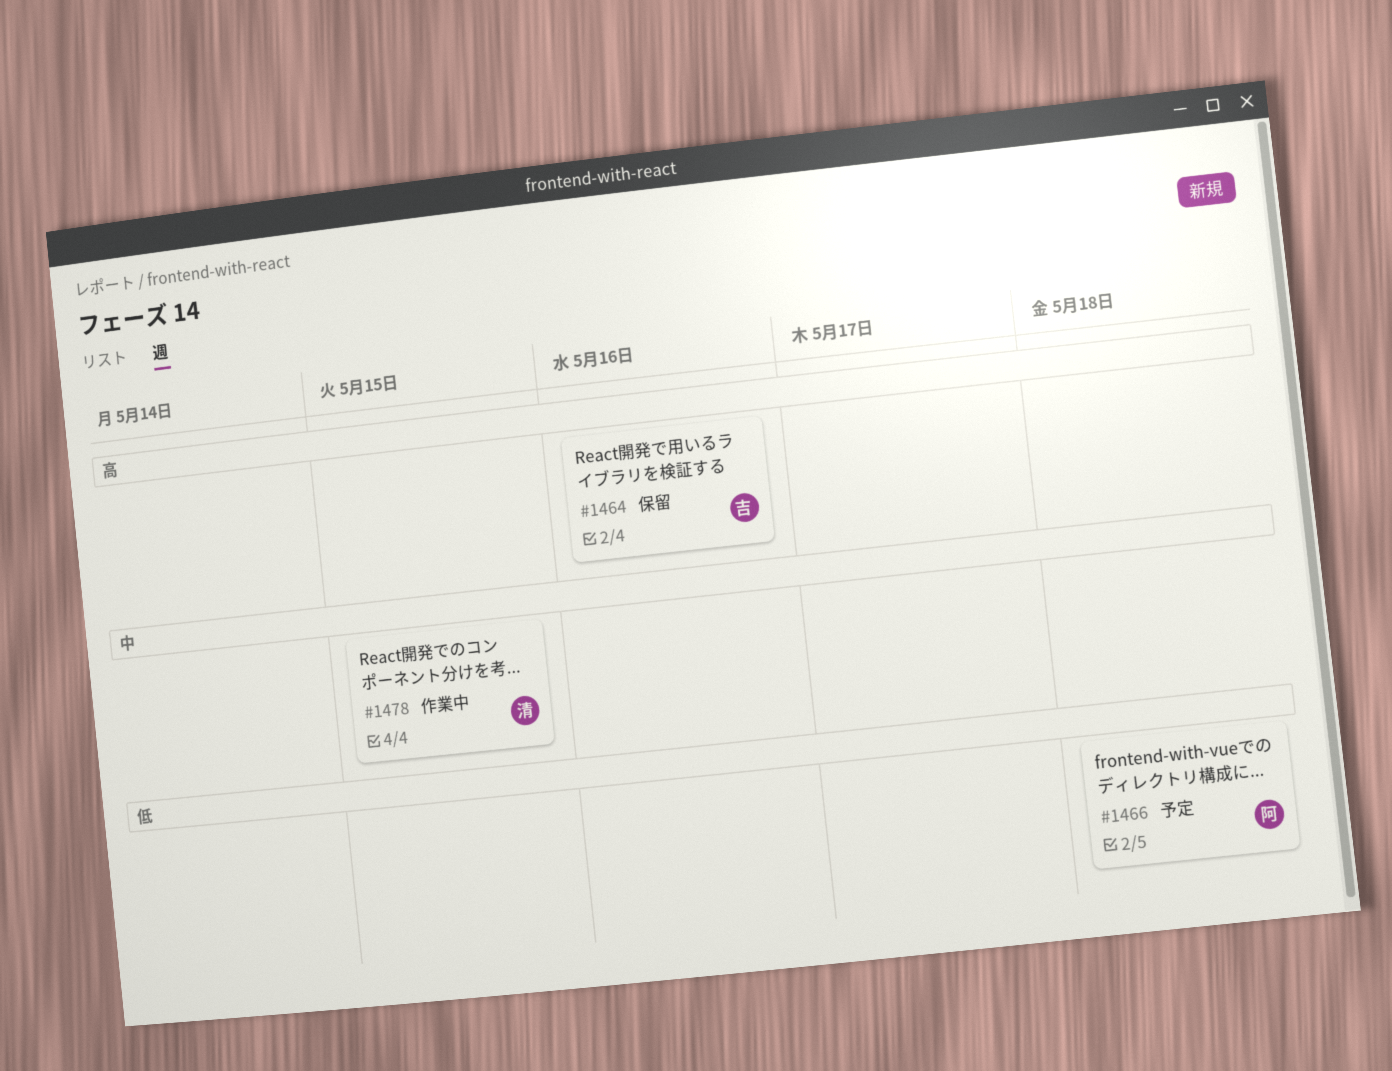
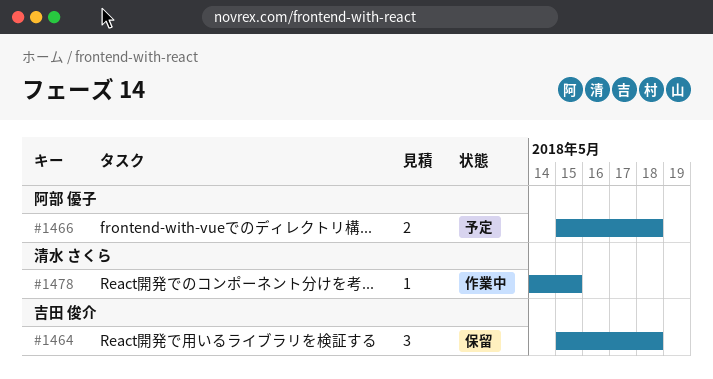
#1464, due: May 16 -> May 18

